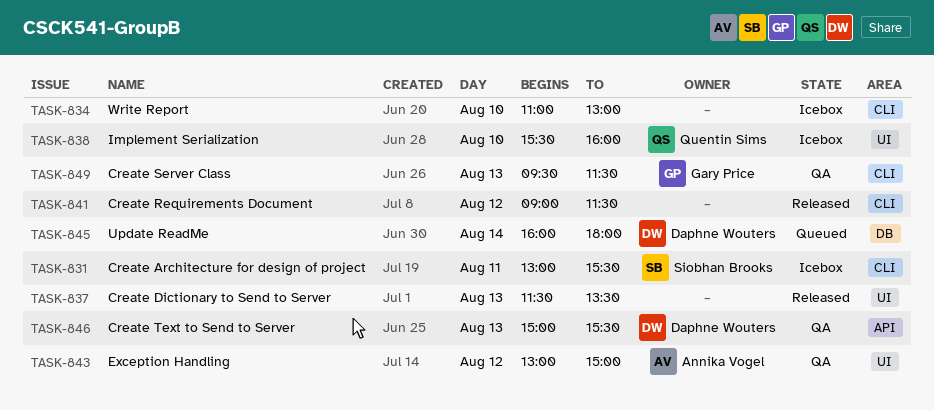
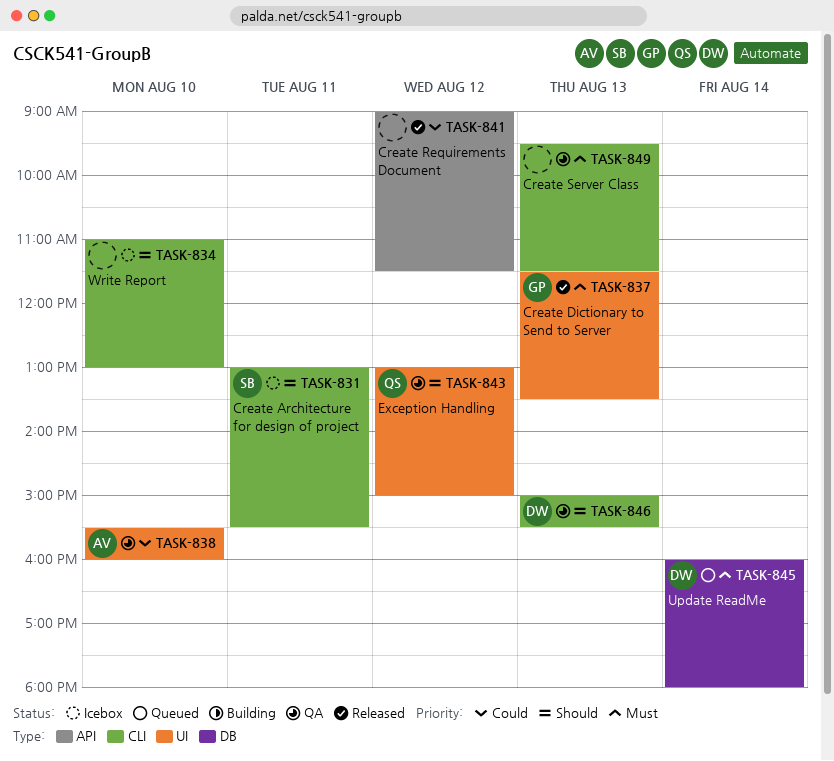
TASK-837, owner: none -> Gary Price
TASK-838, status: Icebox -> QA
TASK-838, owner: Quentin Sims -> Annika Vogel
TASK-841, label: CLI -> API
TASK-843, owner: Annika Vogel -> Quentin Sims
TASK-846, label: API -> CLI
TASK-849, owner: Gary Price -> none

